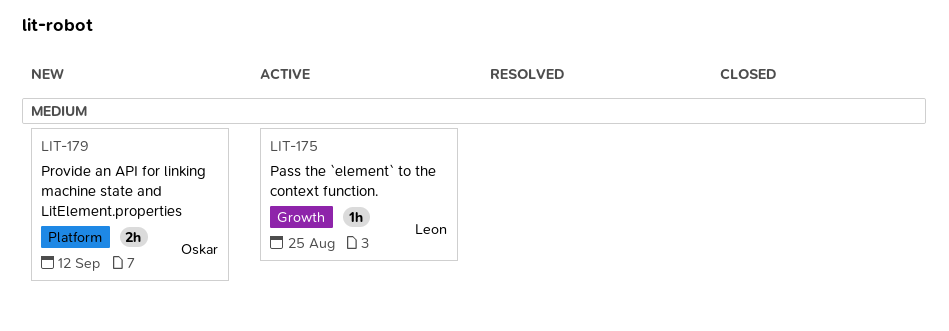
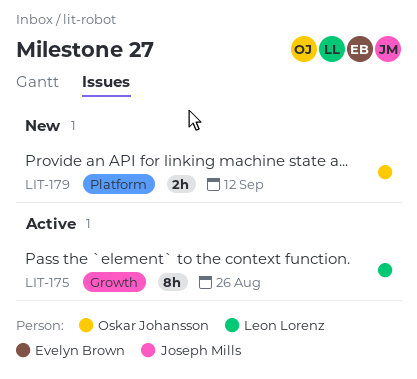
LIT-175, estimate: 1h -> 8h
LIT-175, due: Aug 25 -> Aug 26

